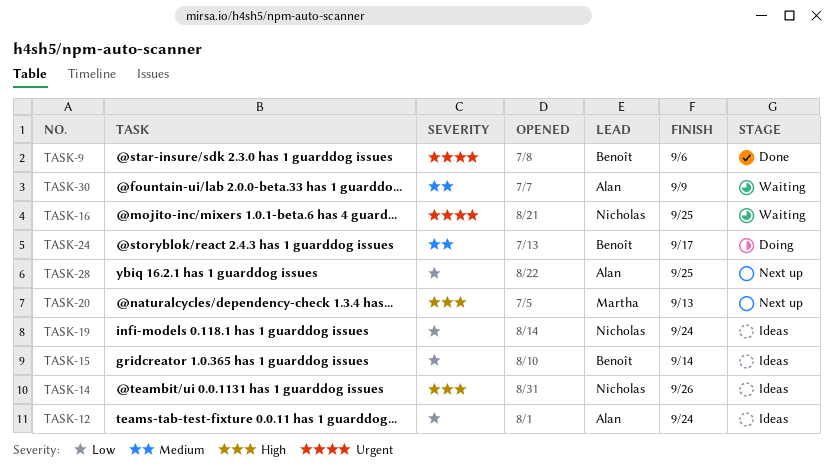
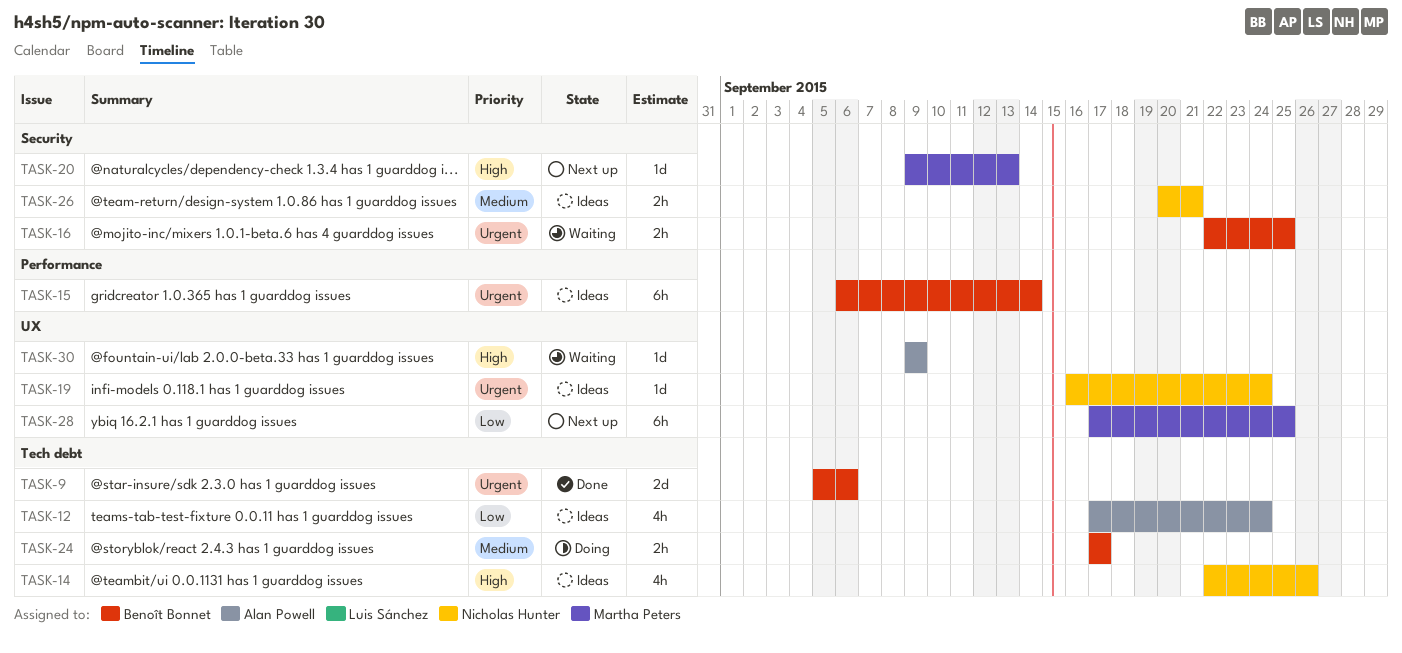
TASK-15, priority: Low -> Urgent
TASK-16, owner: Nicholas Hunter -> Benoît Bonnet
TASK-19, priority: Low -> Urgent
TASK-26: none -> present
TASK-28, owner: Alan Powell -> Martha Peters
TASK-30, priority: Medium -> High

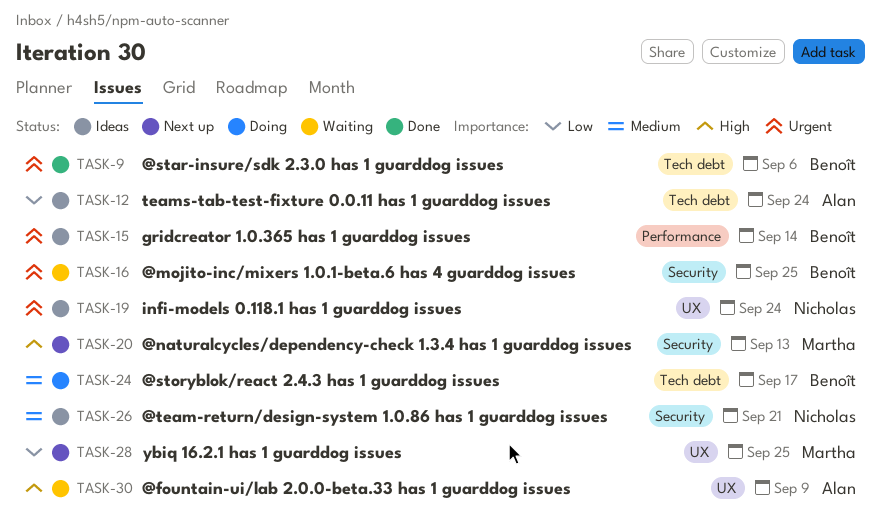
TASK-14: present -> none

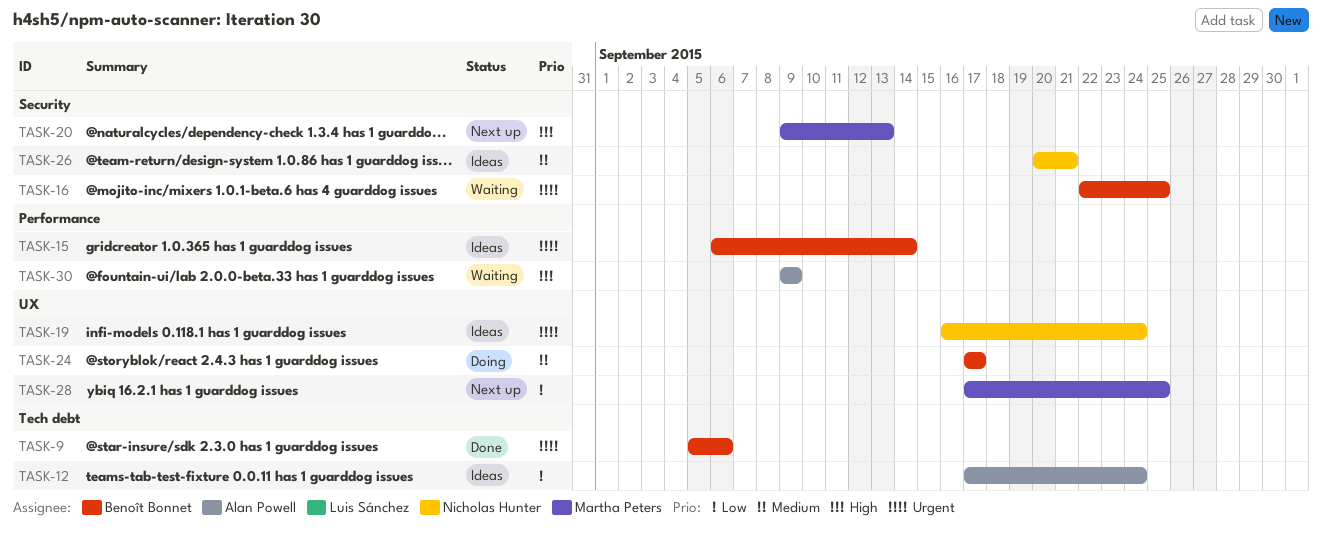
TASK-24, label: Tech debt -> UX
TASK-30, label: UX -> Performance

